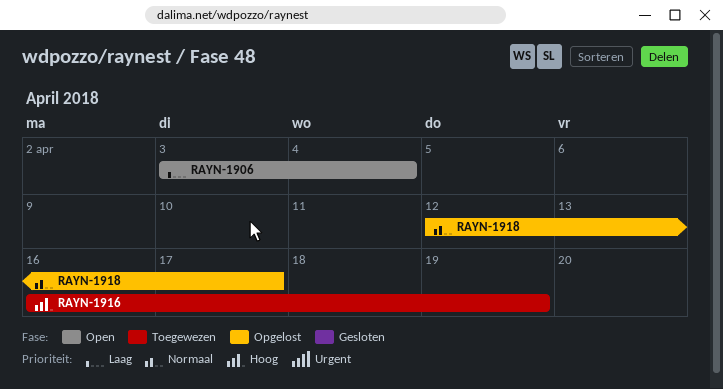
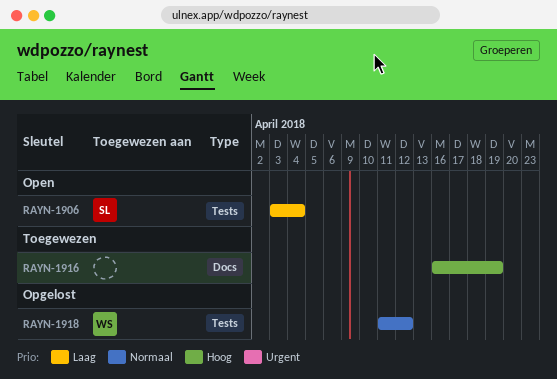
RAYN-1918, start: Apr 12 -> Apr 11
RAYN-1918, due: Apr 17 -> Apr 12

